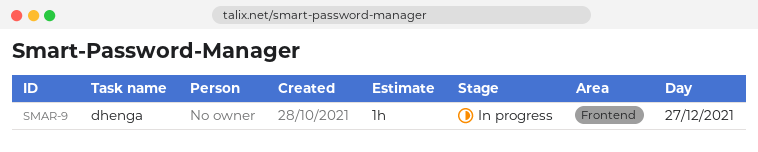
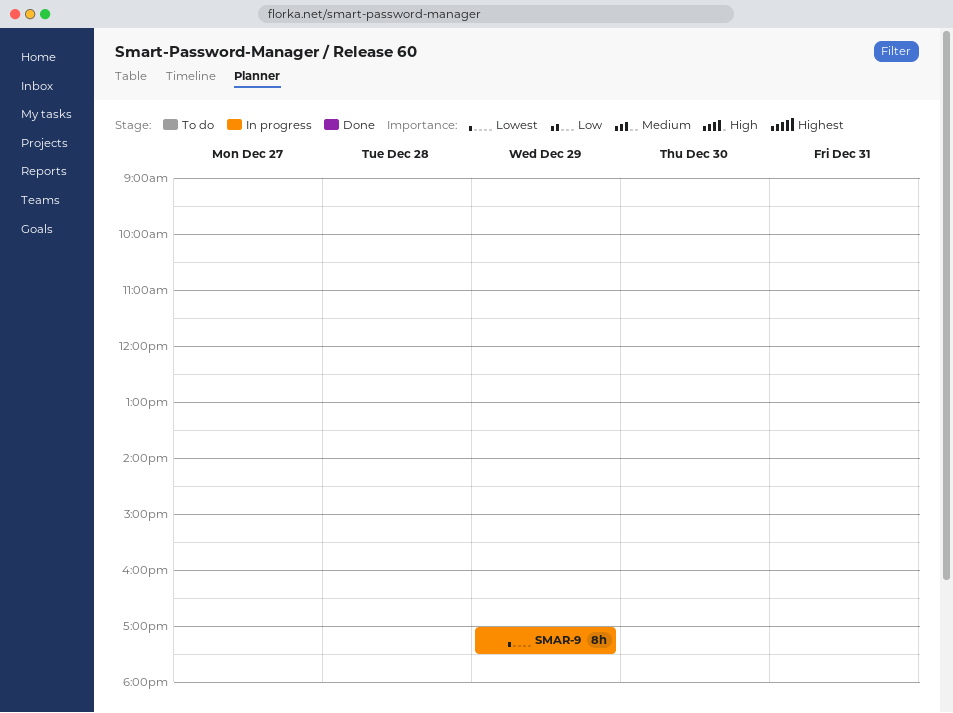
SMAR-9, estimate: 1h -> 8h
SMAR-9, day: Dec 27 -> Dec 29

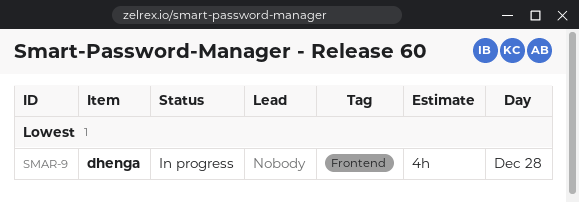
SMAR-9, estimate: 8h -> 4h
SMAR-9, day: Dec 29 -> Dec 28

